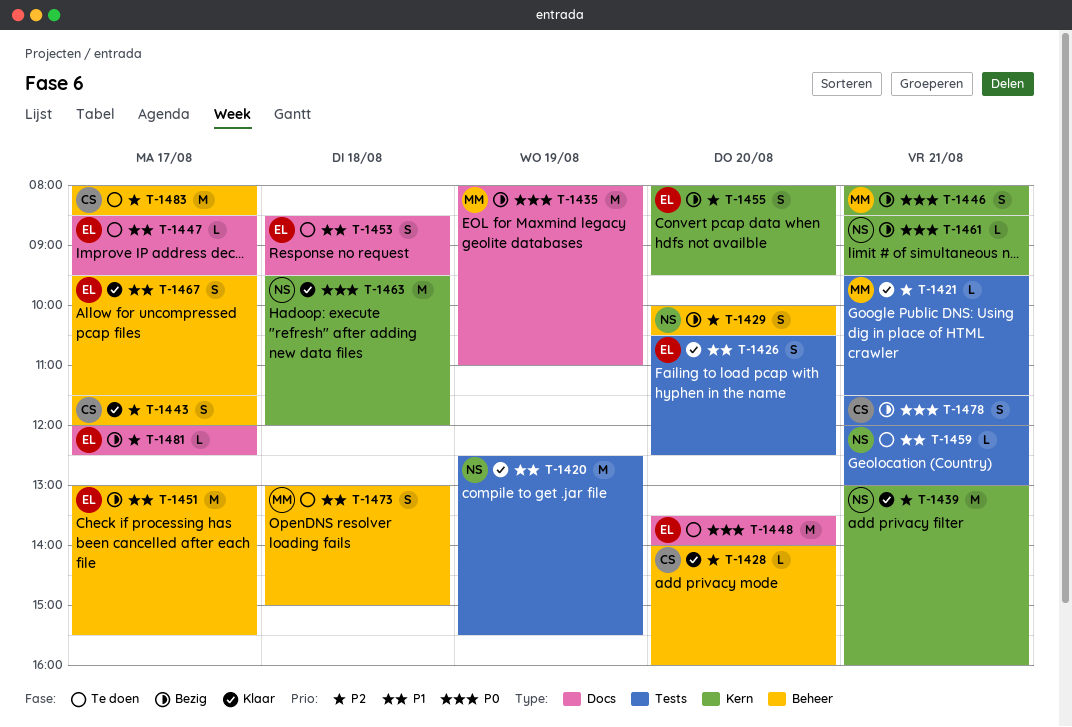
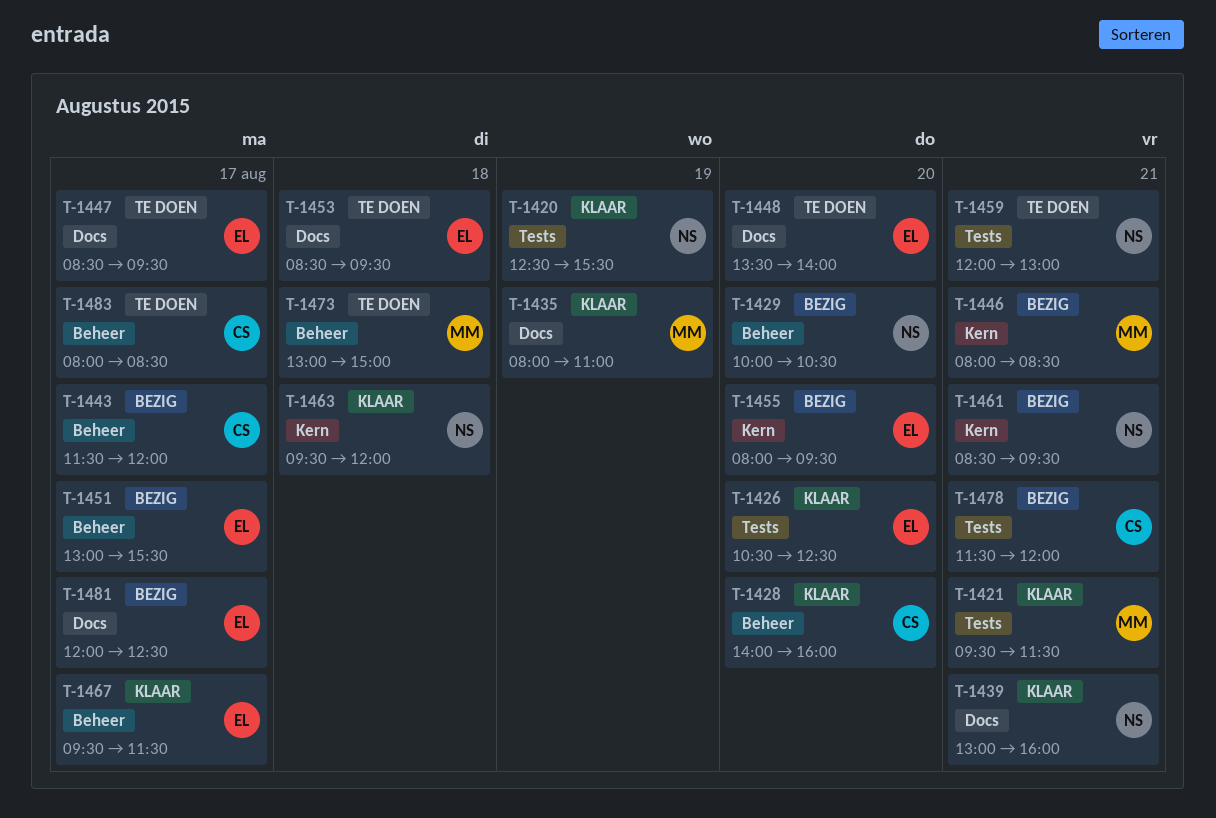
T-1435, status: Bezig -> Klaar
T-1439, label: Kern -> Docs
T-1443, status: Klaar -> Bezig

